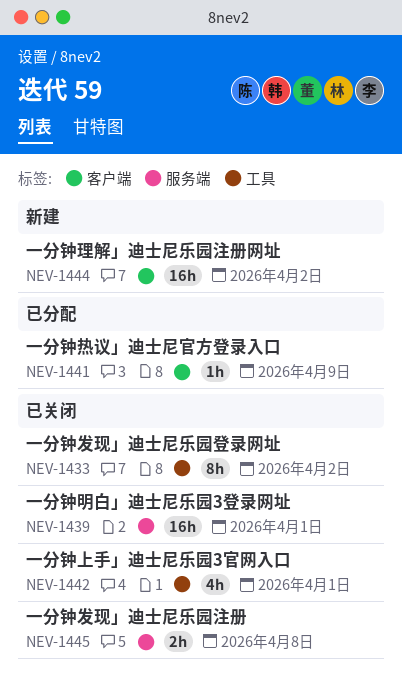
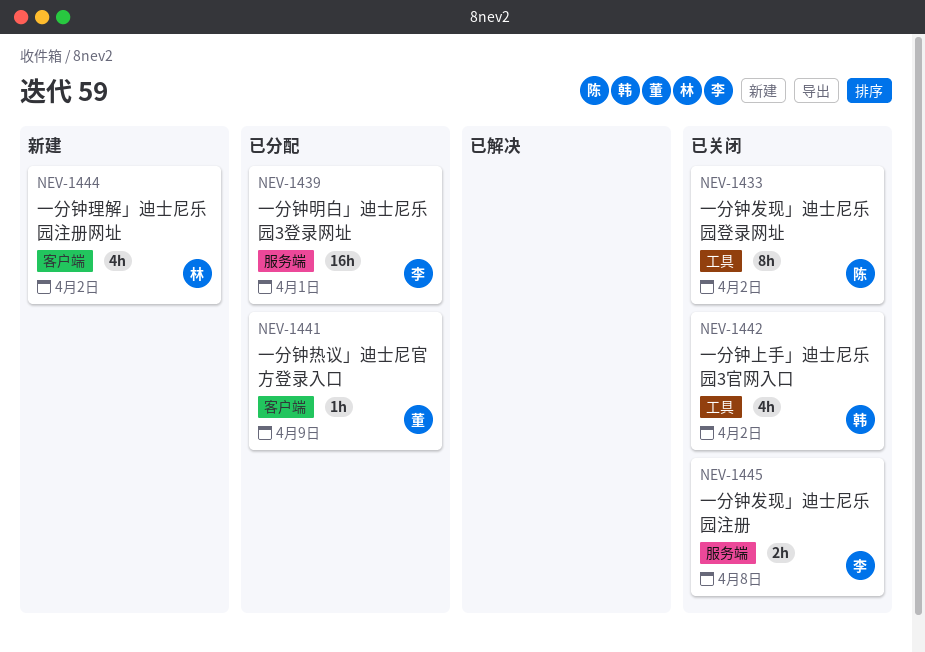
NEV-1439, status: 已关闭 -> 已分配
NEV-1442, due: Apr 1 -> Apr 2
NEV-1444, estimate: 16h -> 4h

